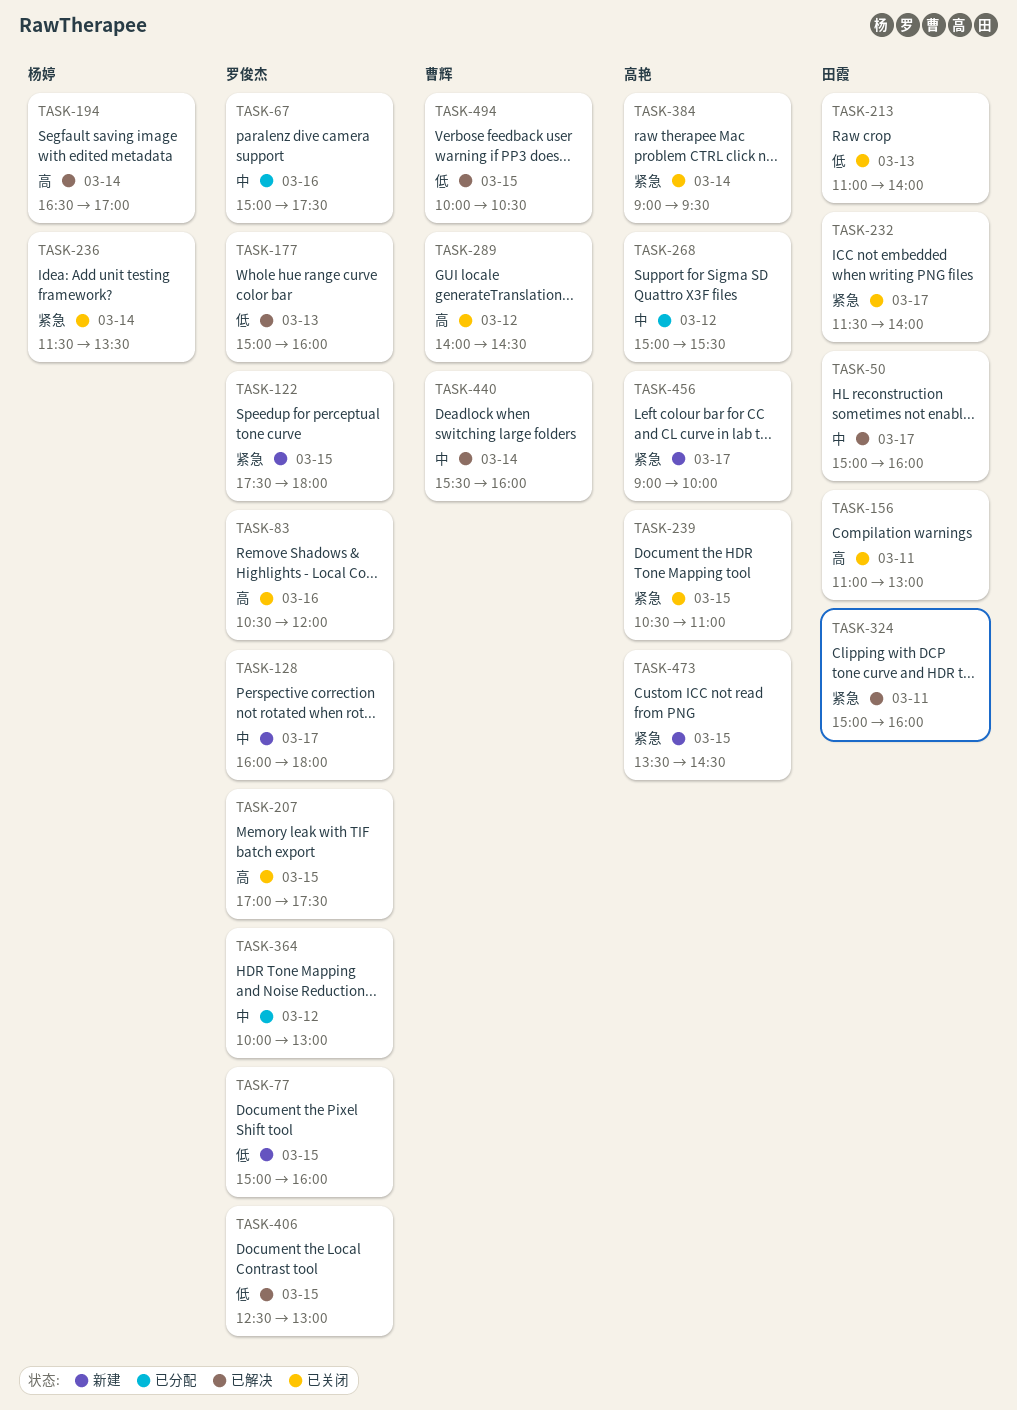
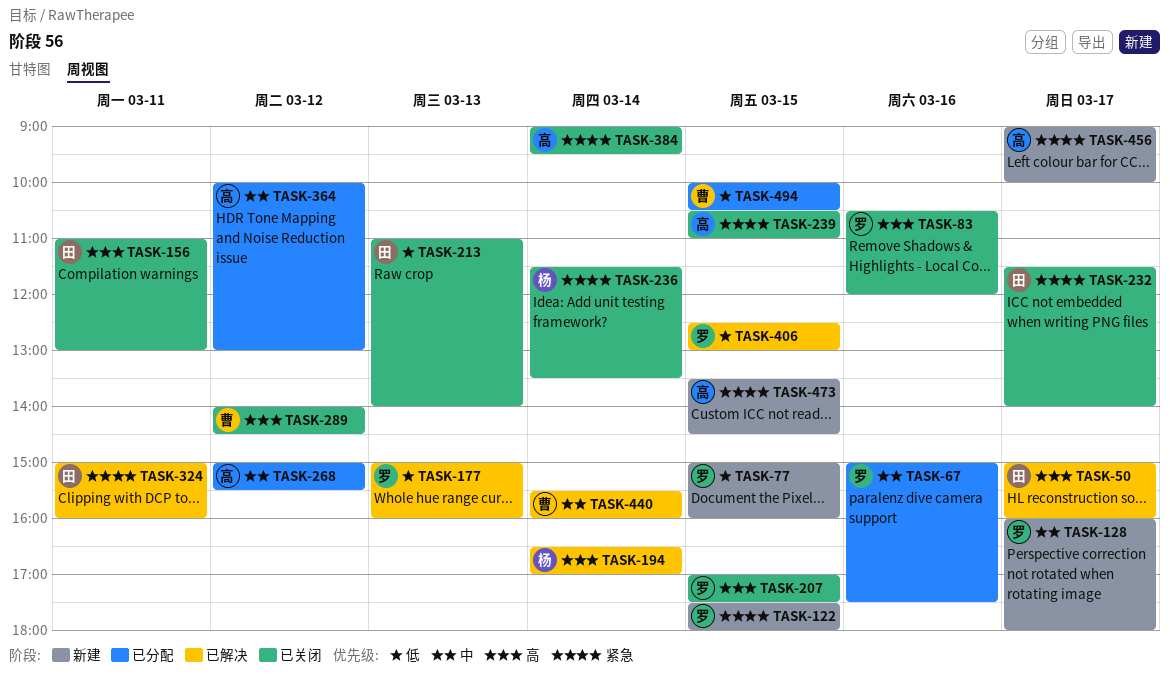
TASK-50, priority: 中 -> 高
TASK-364, owner: 罗俊杰 -> 高艳
TASK-494, status: 已解决 -> 已分配

